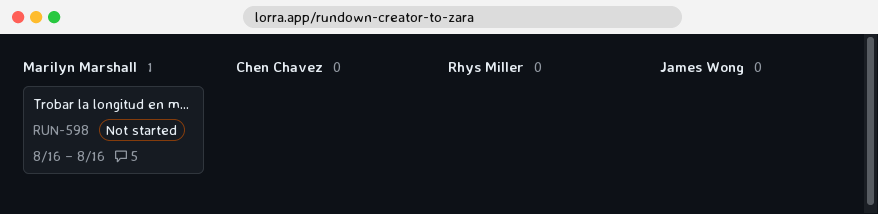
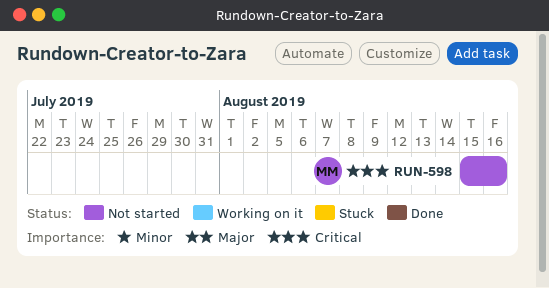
RUN-598, start: Aug 16 -> Aug 15

